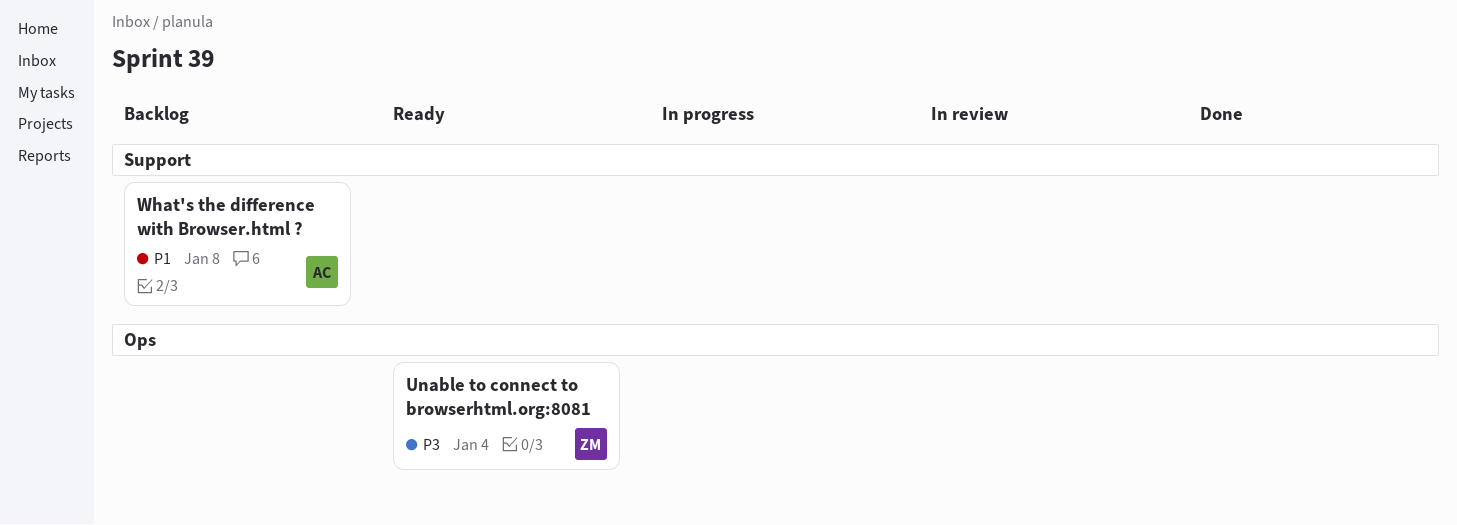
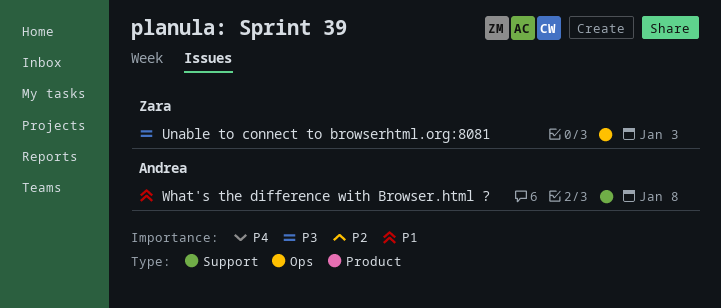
Unable to connect to browserhtml.org:8081, due: Jan 4 -> Jan 3

